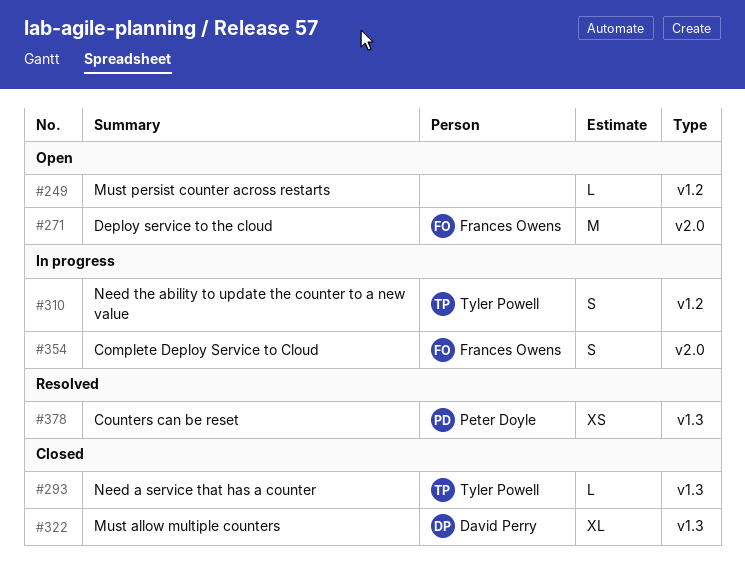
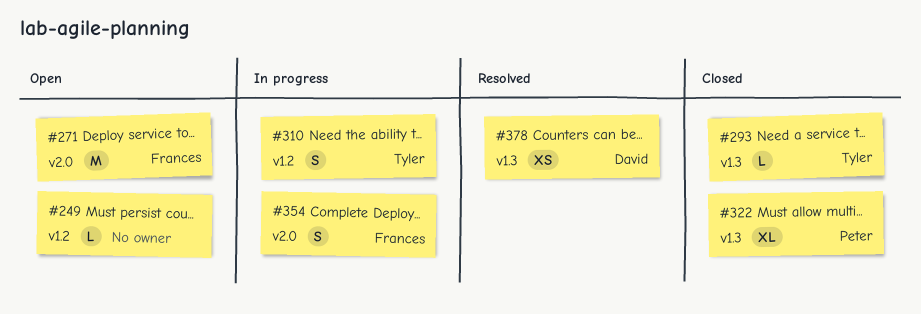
#322, owner: David Perry -> Peter Doyle
#378, owner: Peter Doyle -> David Perry

